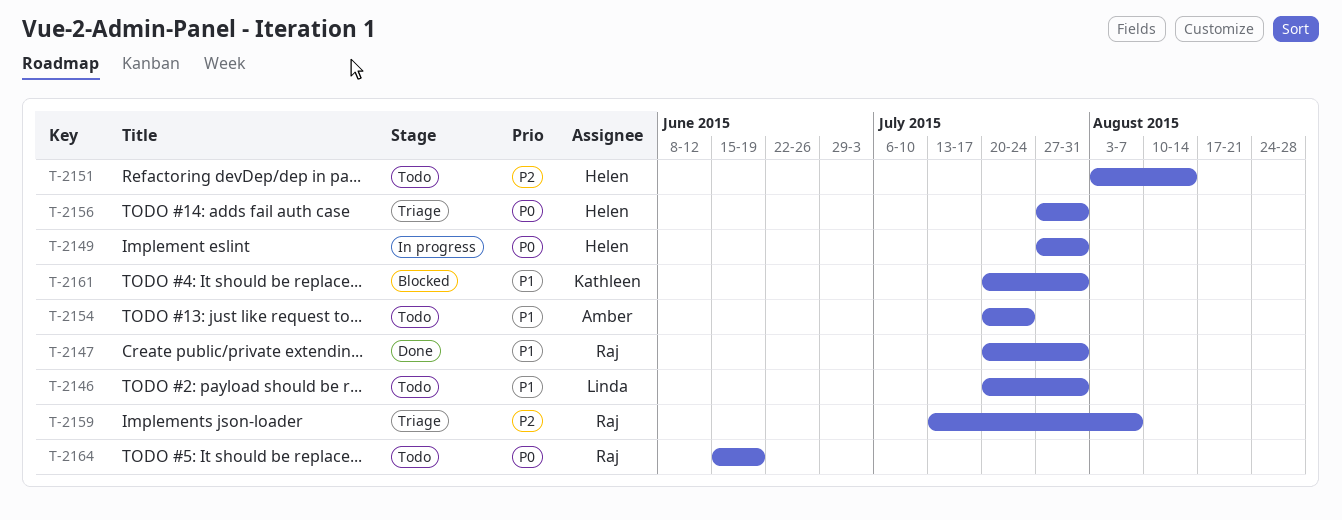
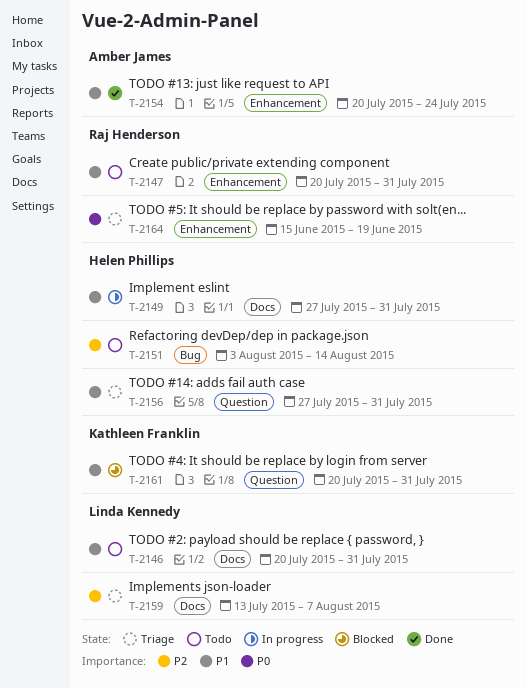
T-2147, status: Done -> Todo
T-2149, priority: P0 -> P1
T-2154, status: Todo -> Done
T-2156, priority: P0 -> P1
T-2159, owner: Raj Henderson -> Linda Kennedy
T-2164, status: Todo -> Triage

